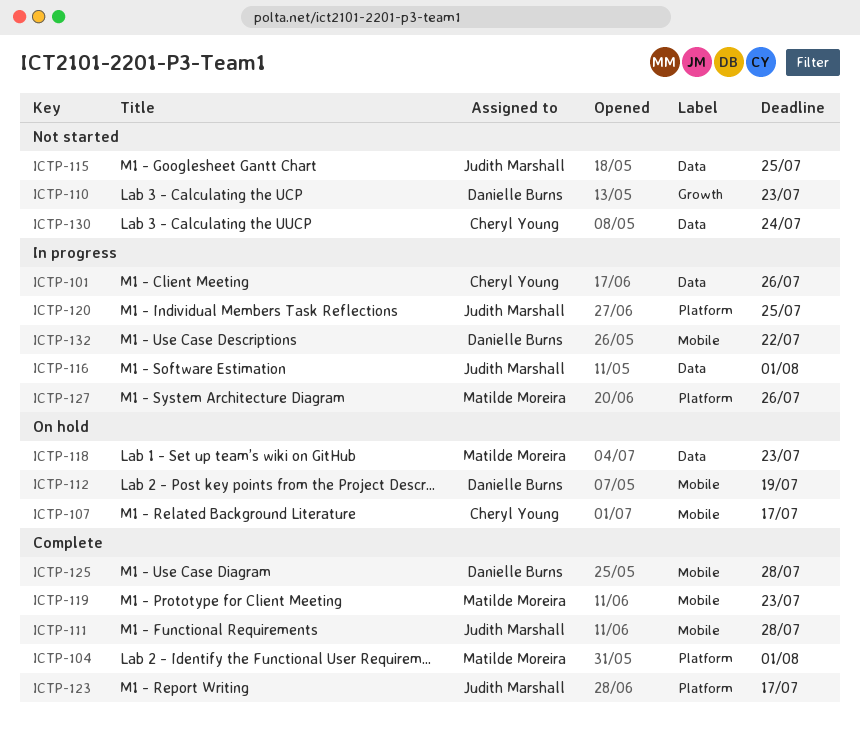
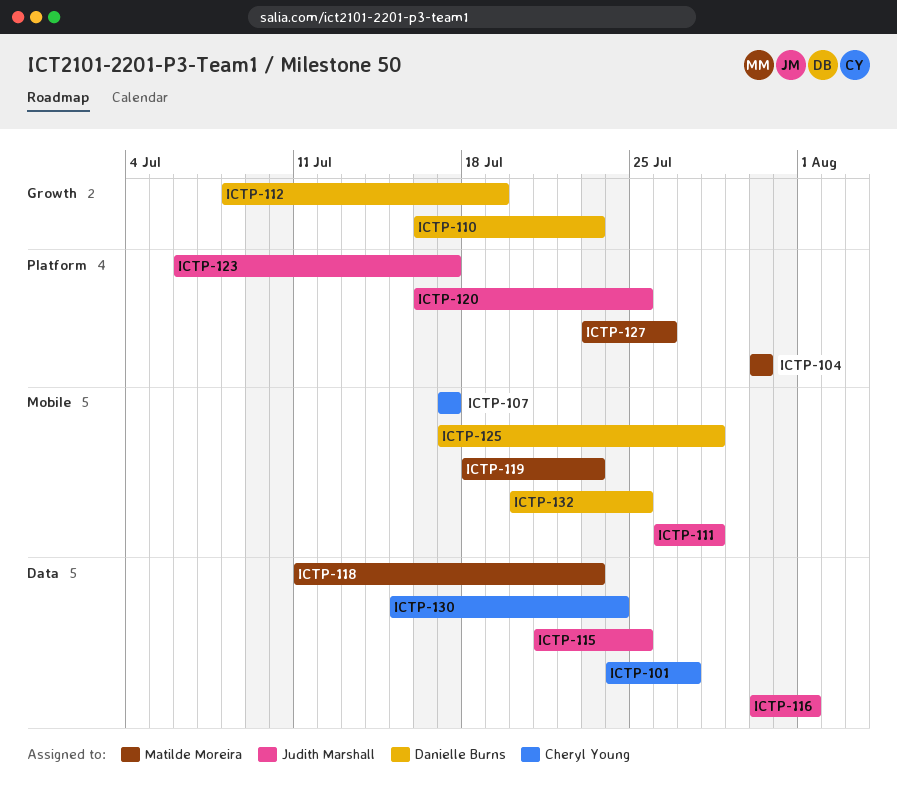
ICTP-101, due: Jul 26 -> Jul 27
ICTP-104, due: Aug 1 -> Jul 30
ICTP-112, label: Mobile -> Growth
ICTP-132, due: Jul 22 -> Jul 25

